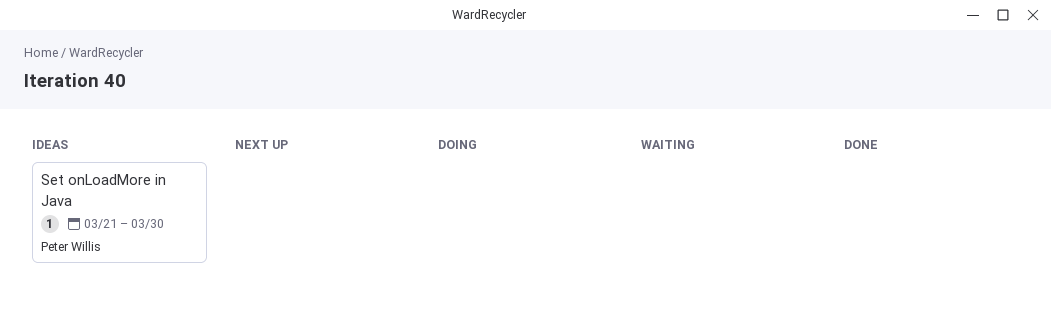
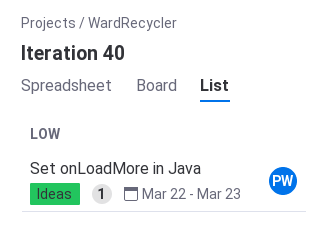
Set onLoadMore in Java, start: Mar 21 -> Mar 22
Set onLoadMore in Java, due: Mar 30 -> Mar 23

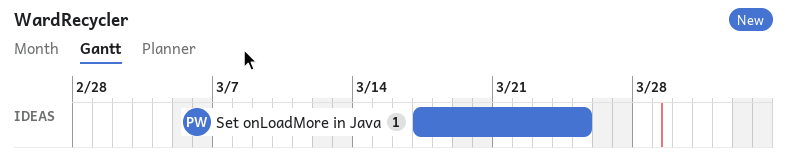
Set onLoadMore in Java, start: Mar 22 -> Mar 17
Set onLoadMore in Java, due: Mar 23 -> Mar 25

